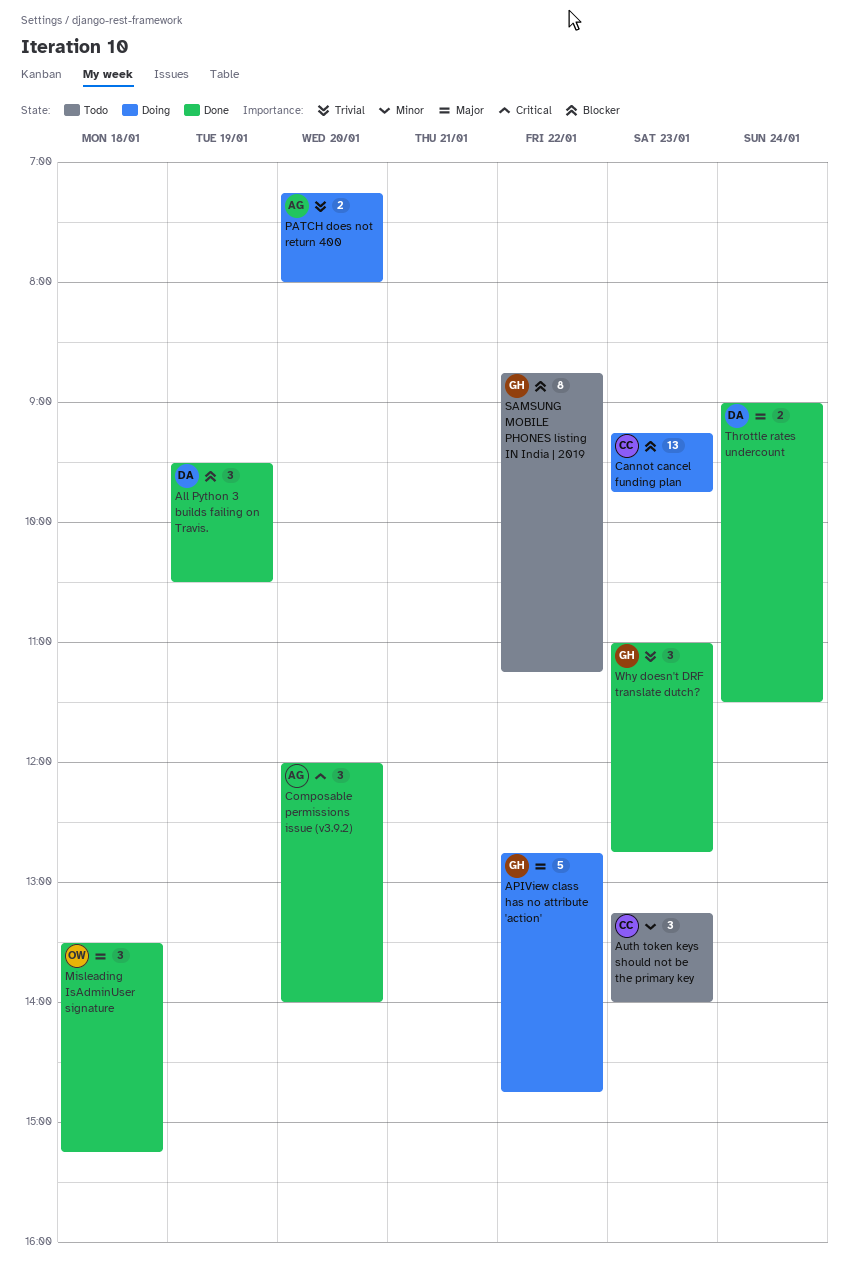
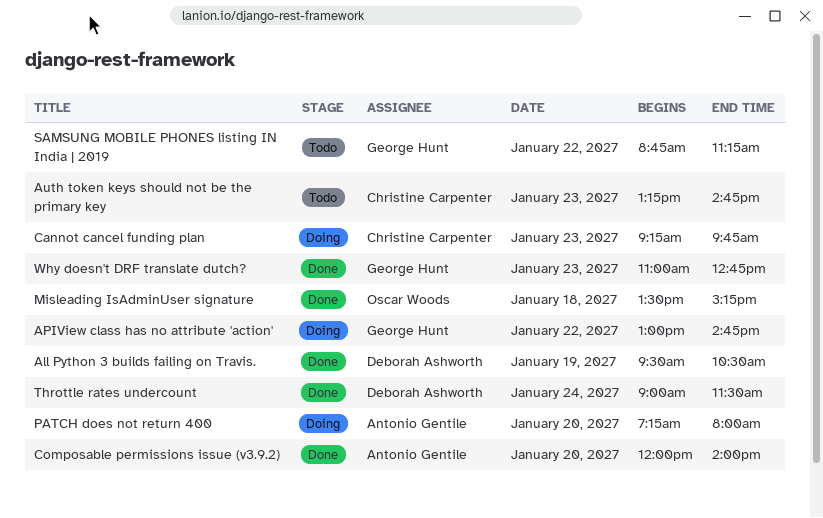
APIView class has no attribute 'action', begins: 12:45 -> 13:00
Auth token keys should not be the primary key, ends: 14:00 -> 14:45

